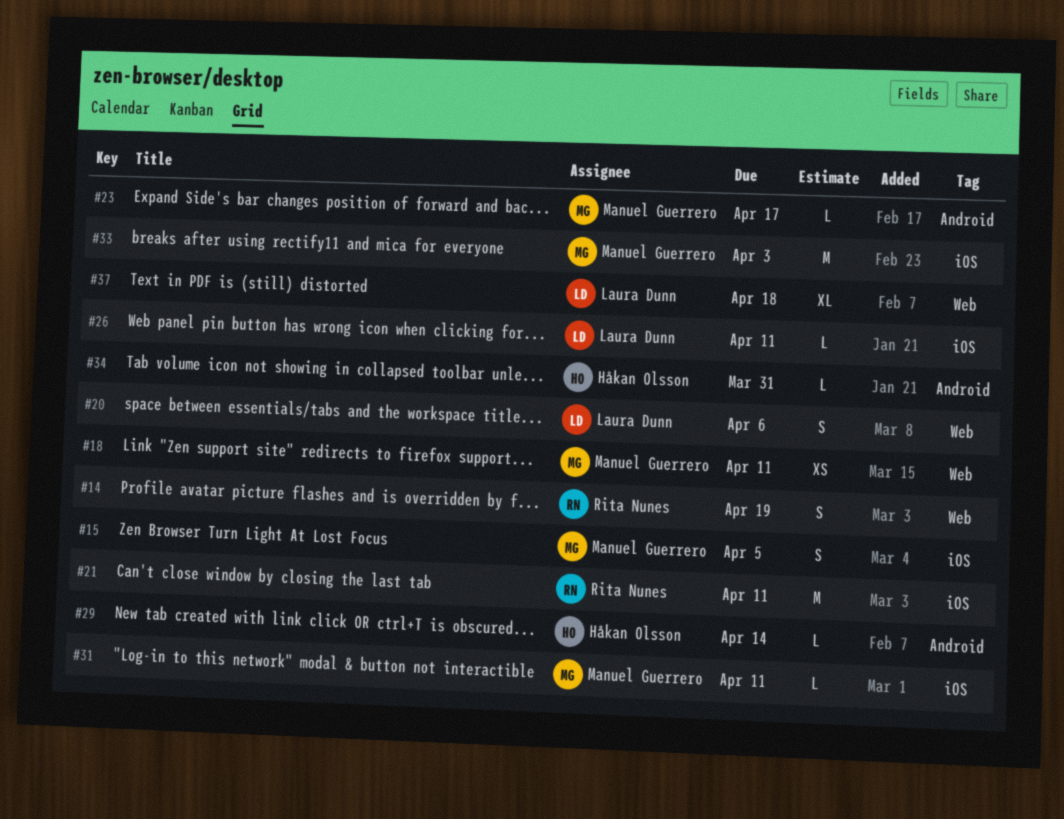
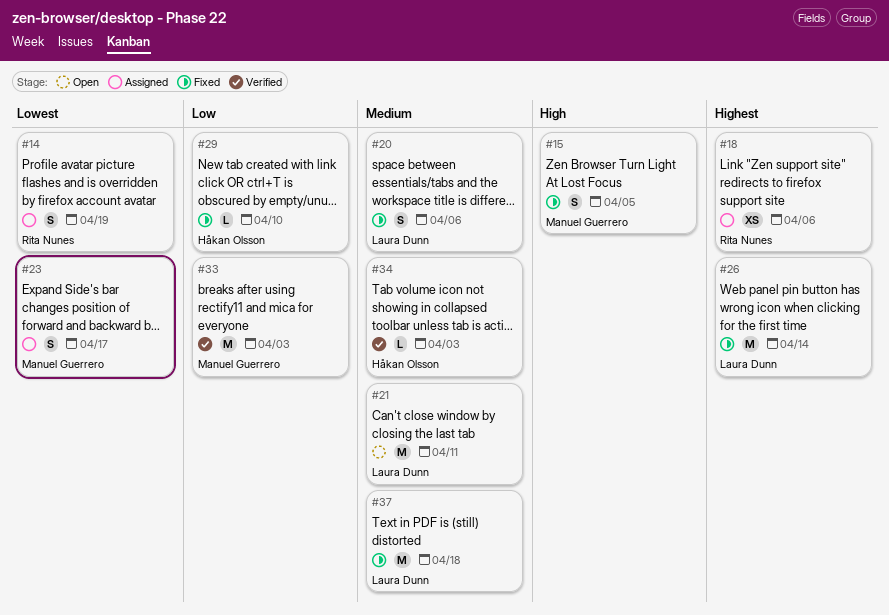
#18, owner: Manuel Guerrero -> Rita Nunes
#18, due: Apr 11 -> Apr 6
#21, owner: Rita Nunes -> Laura Dunn
#23, estimate: L -> S
#26, estimate: L -> M
#26, due: Apr 11 -> Apr 14
#29, due: Apr 14 -> Apr 10
#31: present -> none
#34, due: Mar 31 -> Apr 3
#37, estimate: XL -> M

